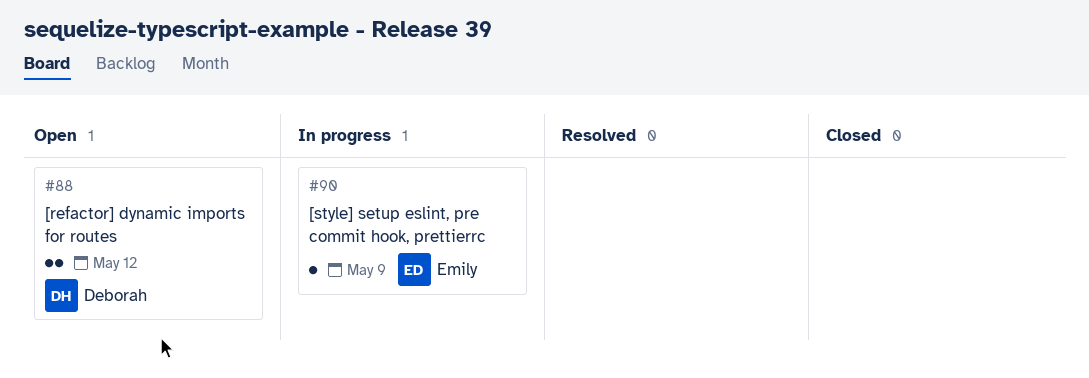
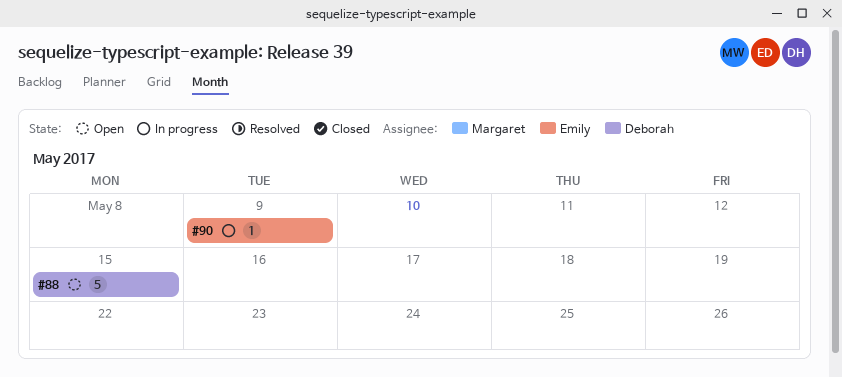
#88, estimate: 2 -> 5
#88, due: May 12 -> May 15

